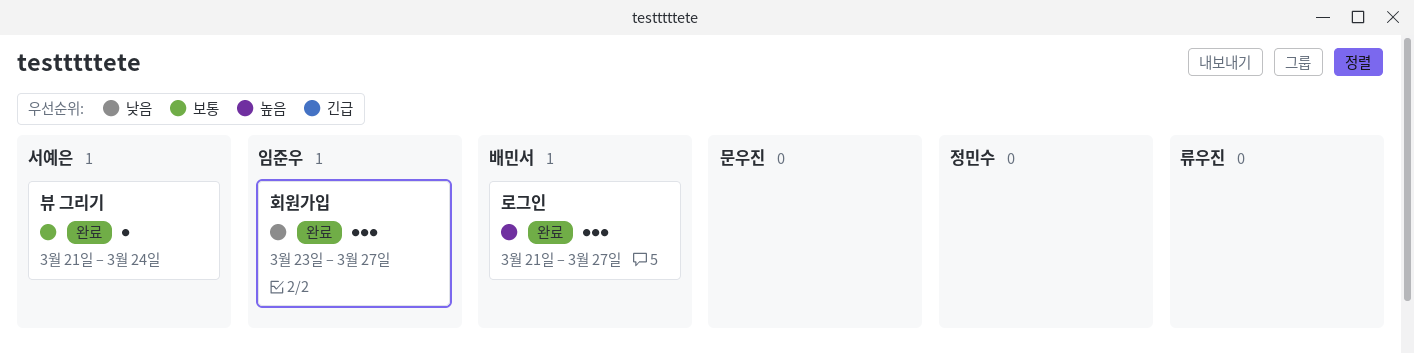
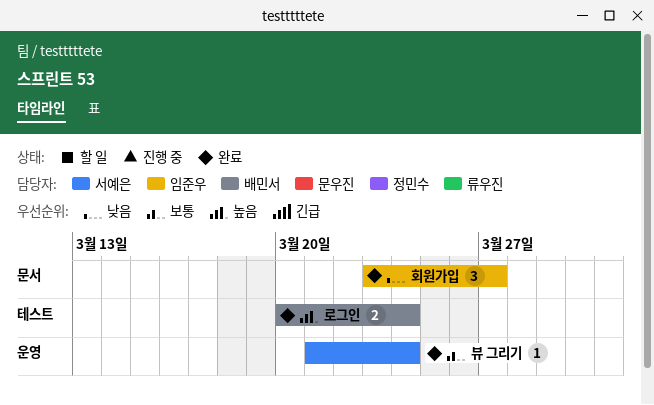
로그인, estimate: 3 -> 2
로그인, start: Mar 21 -> Mar 20
로그인, due: Mar 27 -> Mar 24

